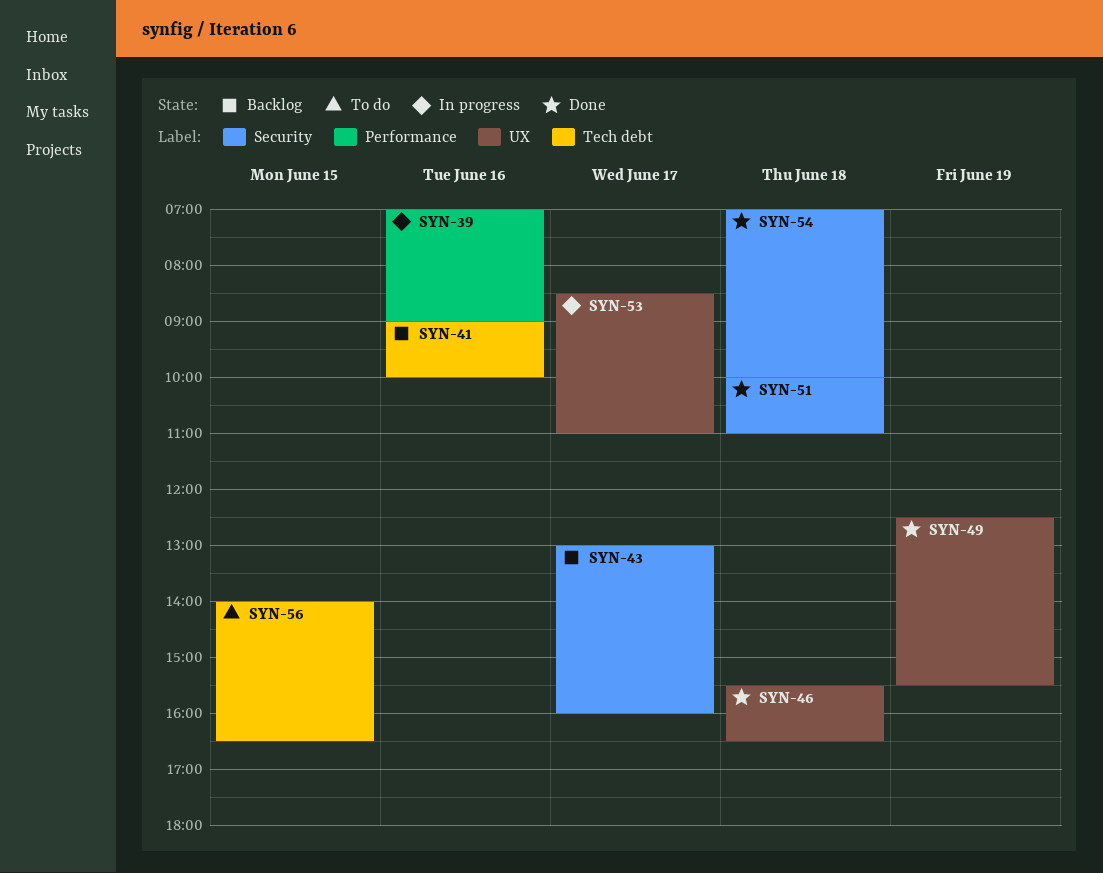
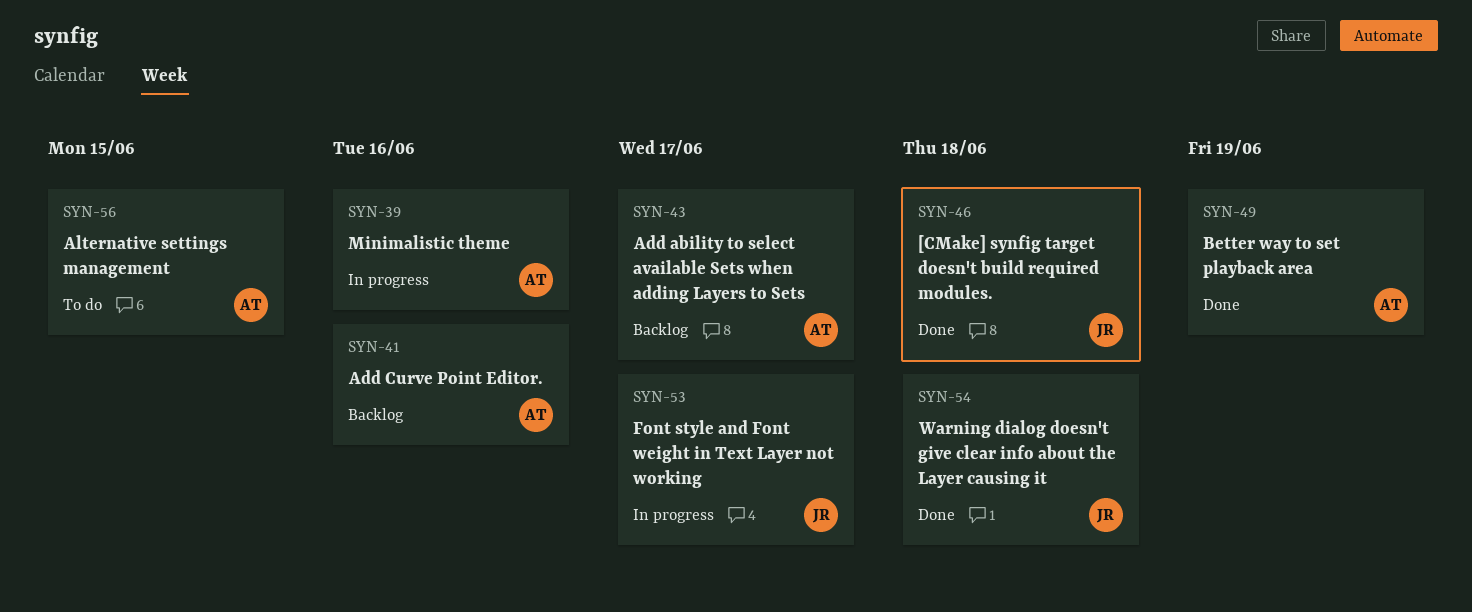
SYN-51: present -> none

